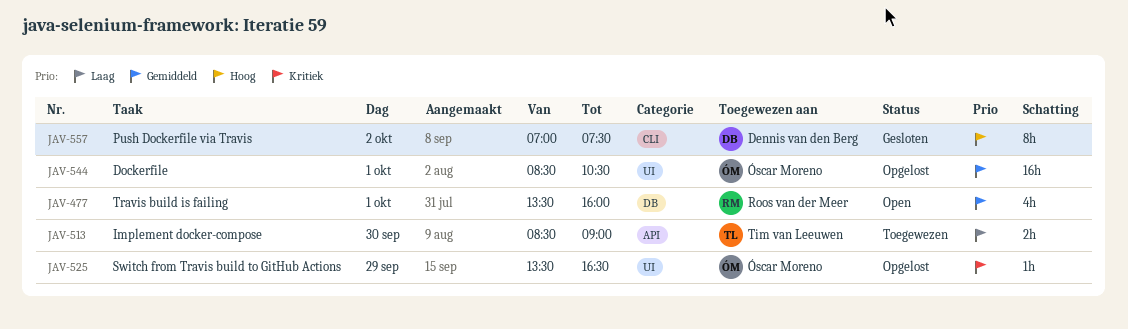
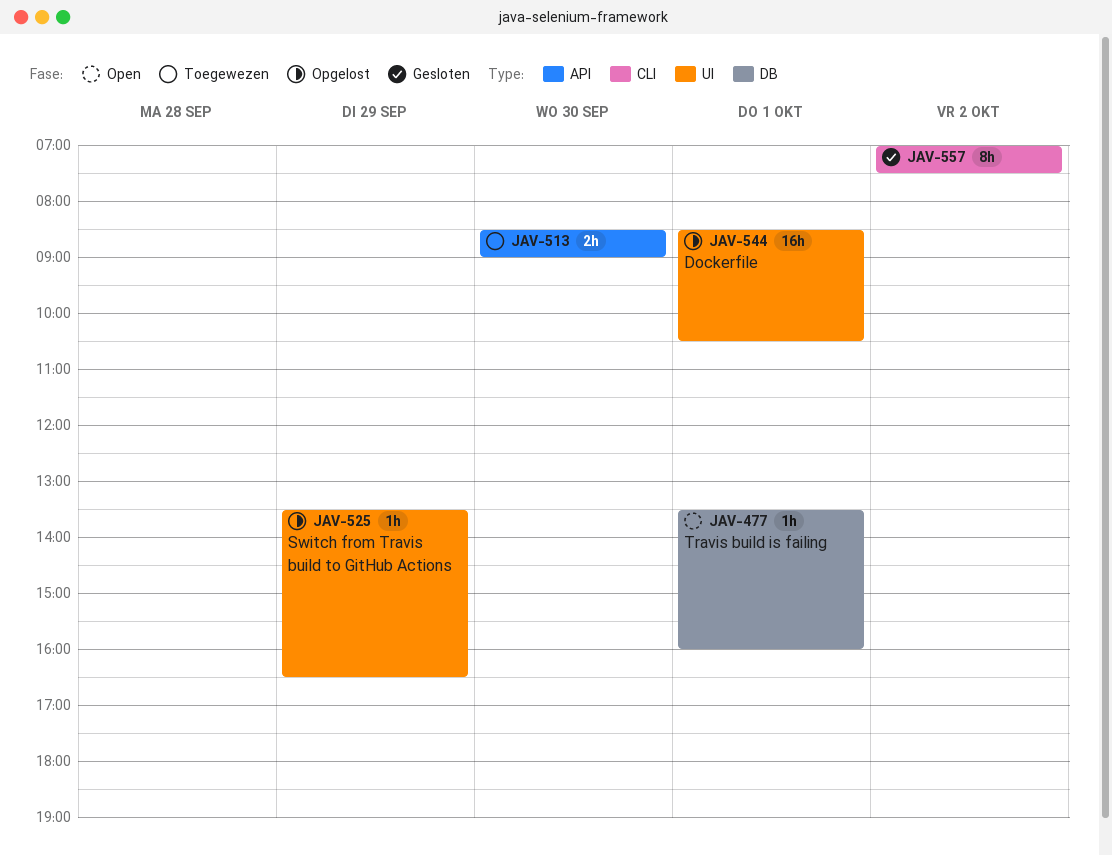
JAV-477, estimate: 4h -> 1h

